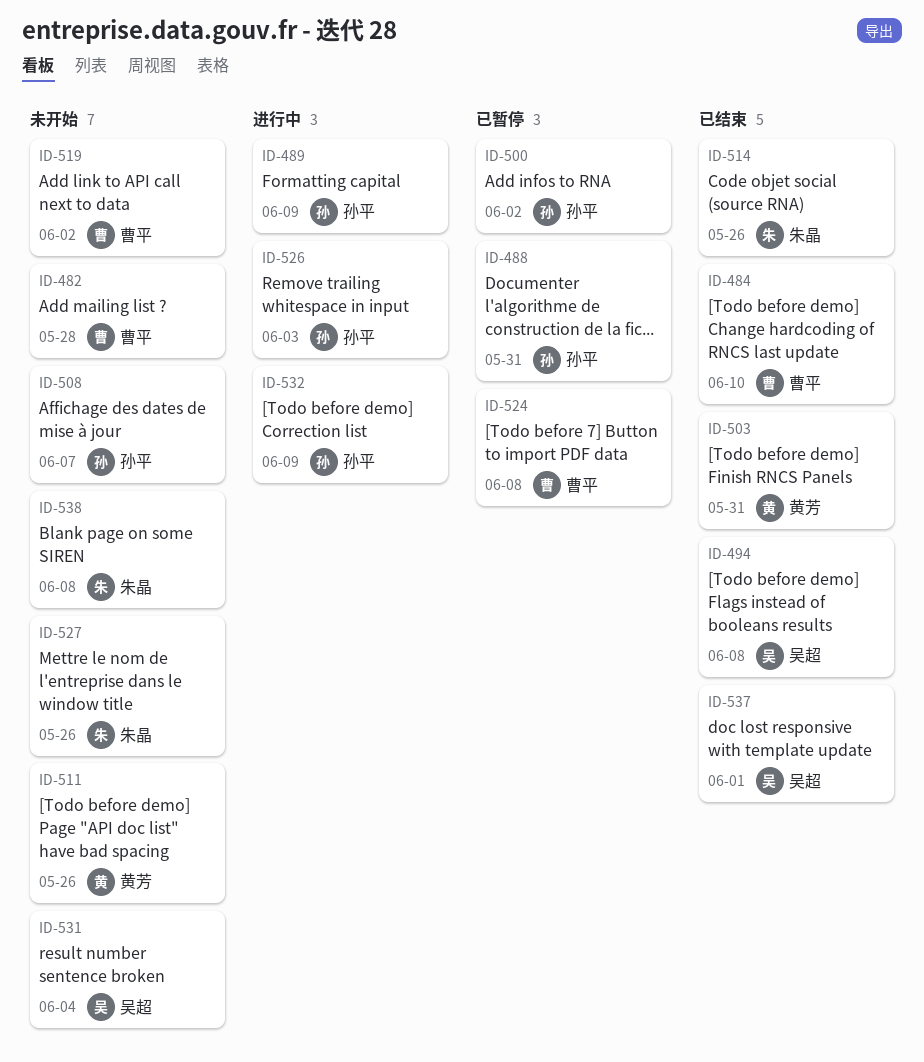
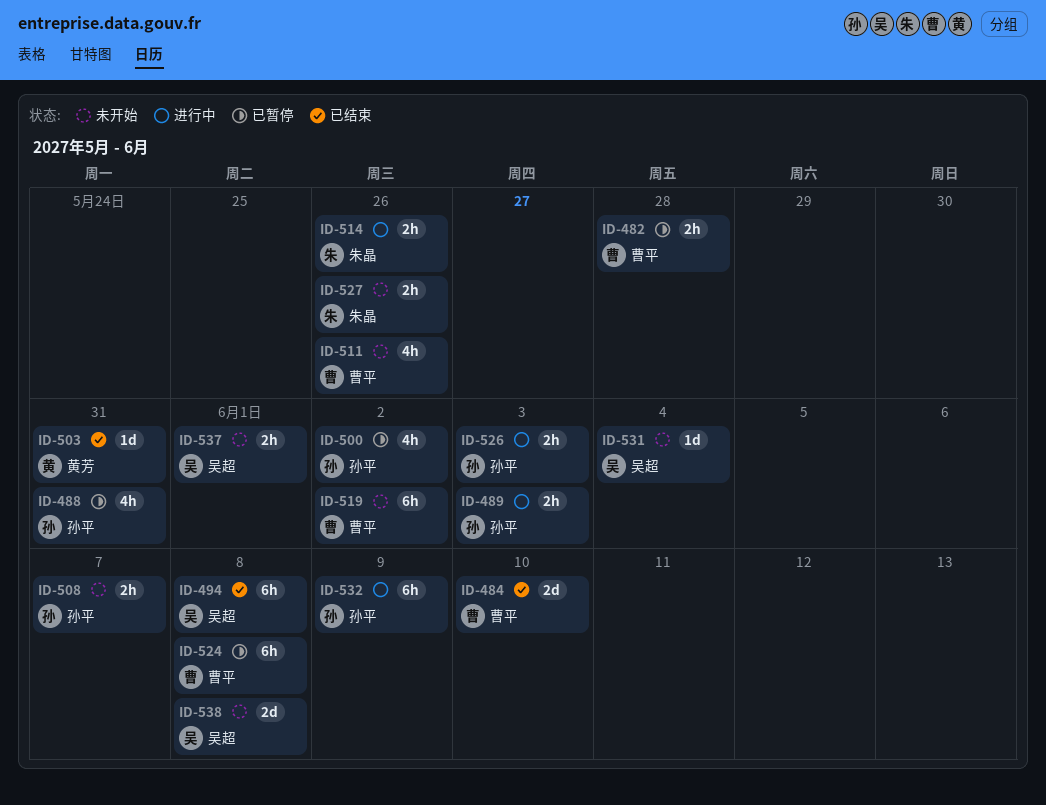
ID-482, status: 未开始 -> 已暂停
ID-489, due: Jun 9 -> Jun 3
ID-511, owner: 黄芳 -> 曹平
ID-514, status: 已结束 -> 进行中
ID-537, status: 已结束 -> 未开始
ID-538, owner: 朱晶 -> 吴超

